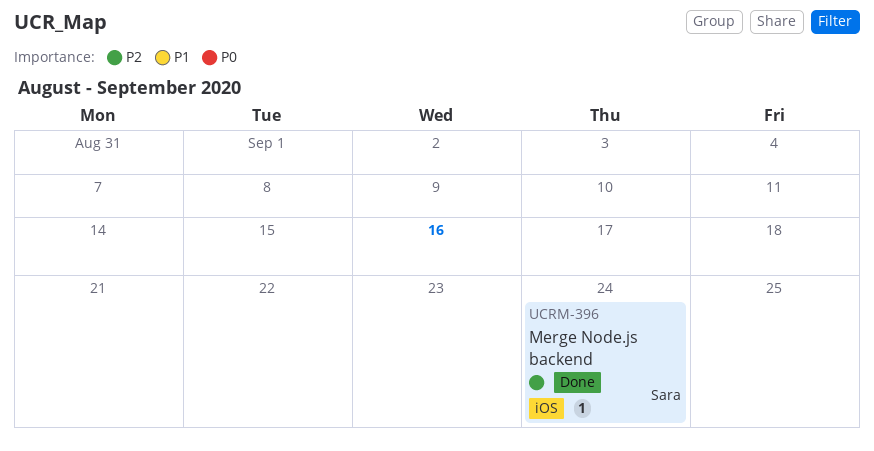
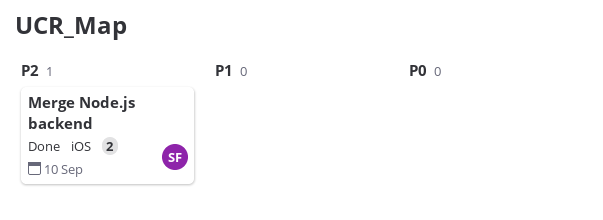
Merge Node.js backend, estimate: 1 -> 2
Merge Node.js backend, due: Sep 24 -> Sep 10

